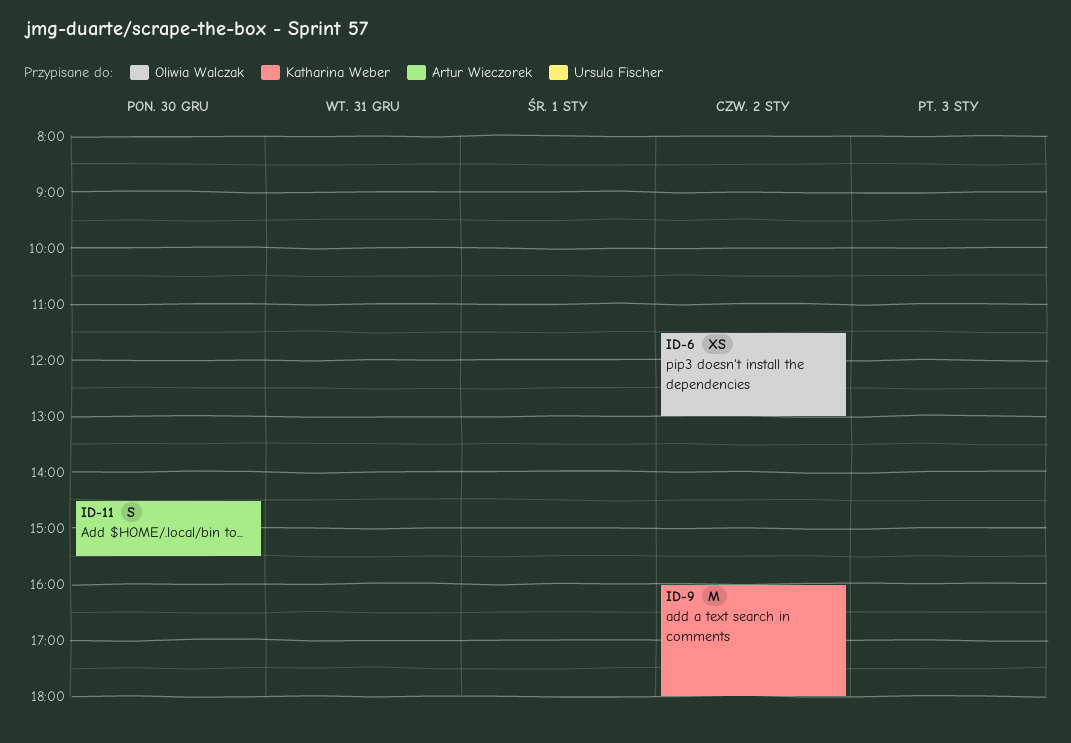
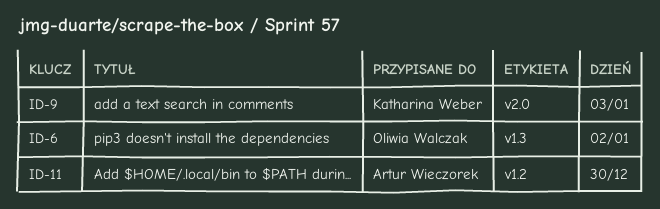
ID-9, day: Jan 2 -> Jan 3

